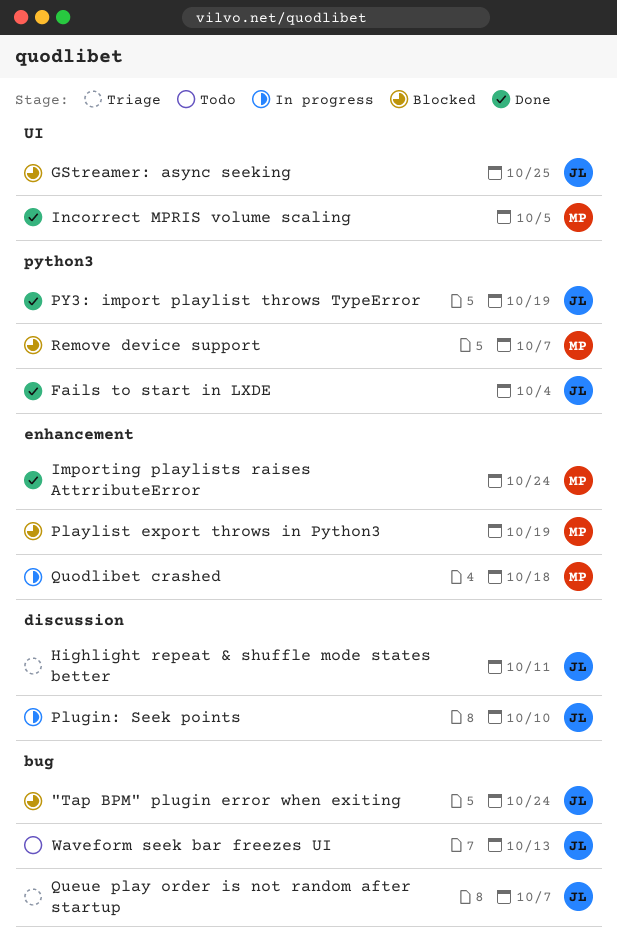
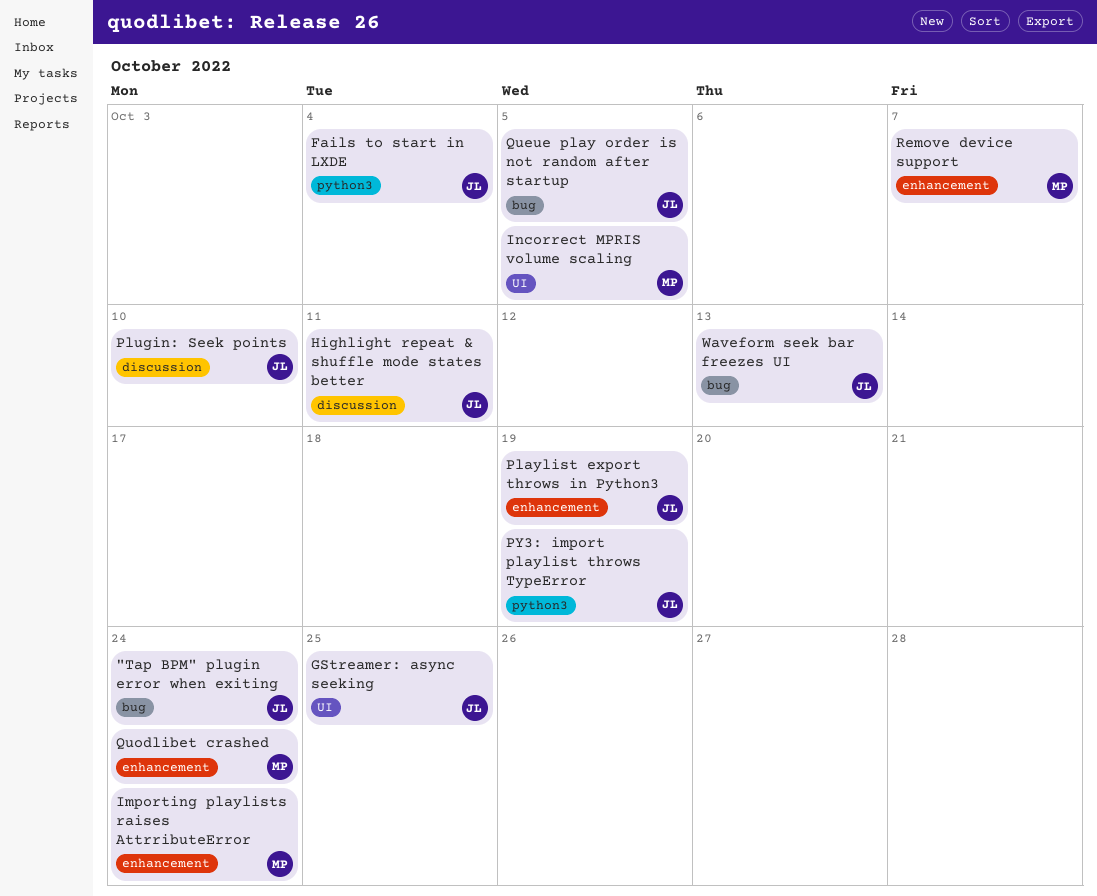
Playlist export throws in Python3, owner: MP -> JL
Queue play order is not random after startup, due: Oct 7 -> Oct 5
Quodlibet crashed, due: Oct 18 -> Oct 24
Remove device support, label: python3 -> enhancement

